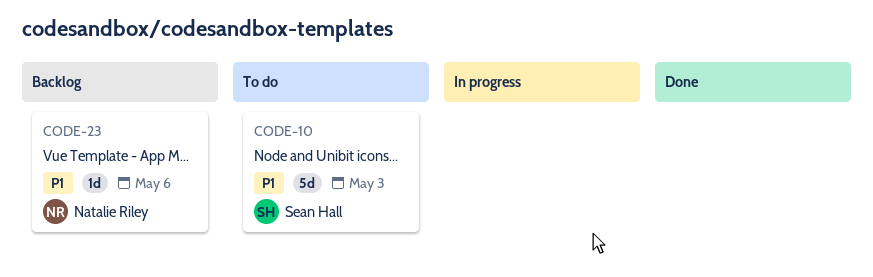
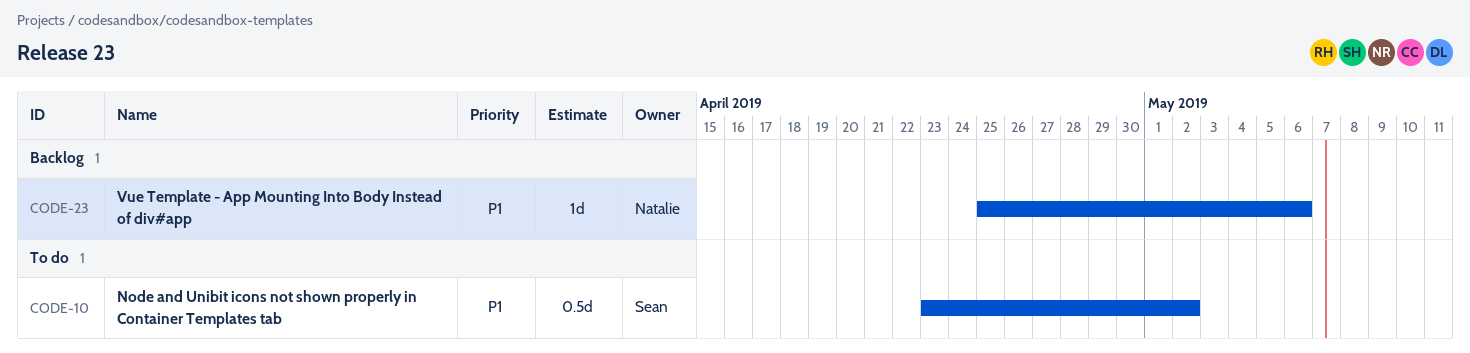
CODE-10, estimate: 5d -> 0.5d
CODE-10, due: May 3 -> May 2

